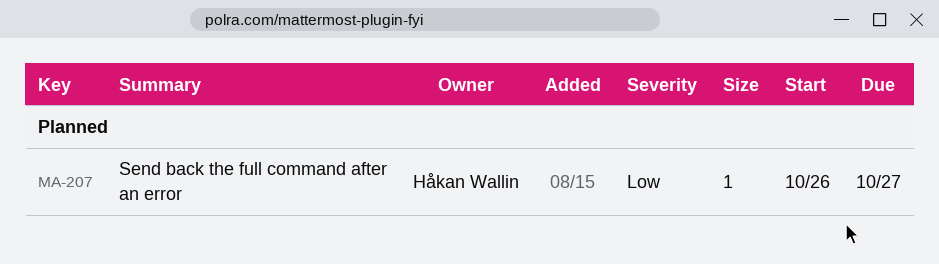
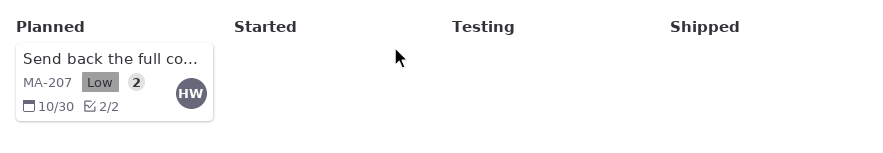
MA-207, estimate: 1 -> 2
MA-207, due: Oct 27 -> Oct 30

